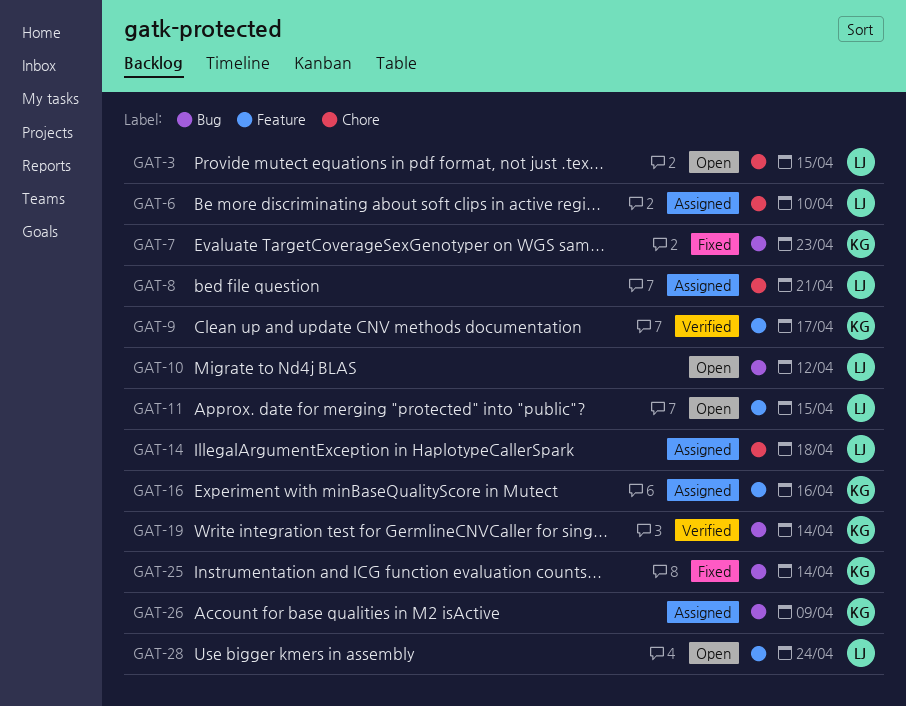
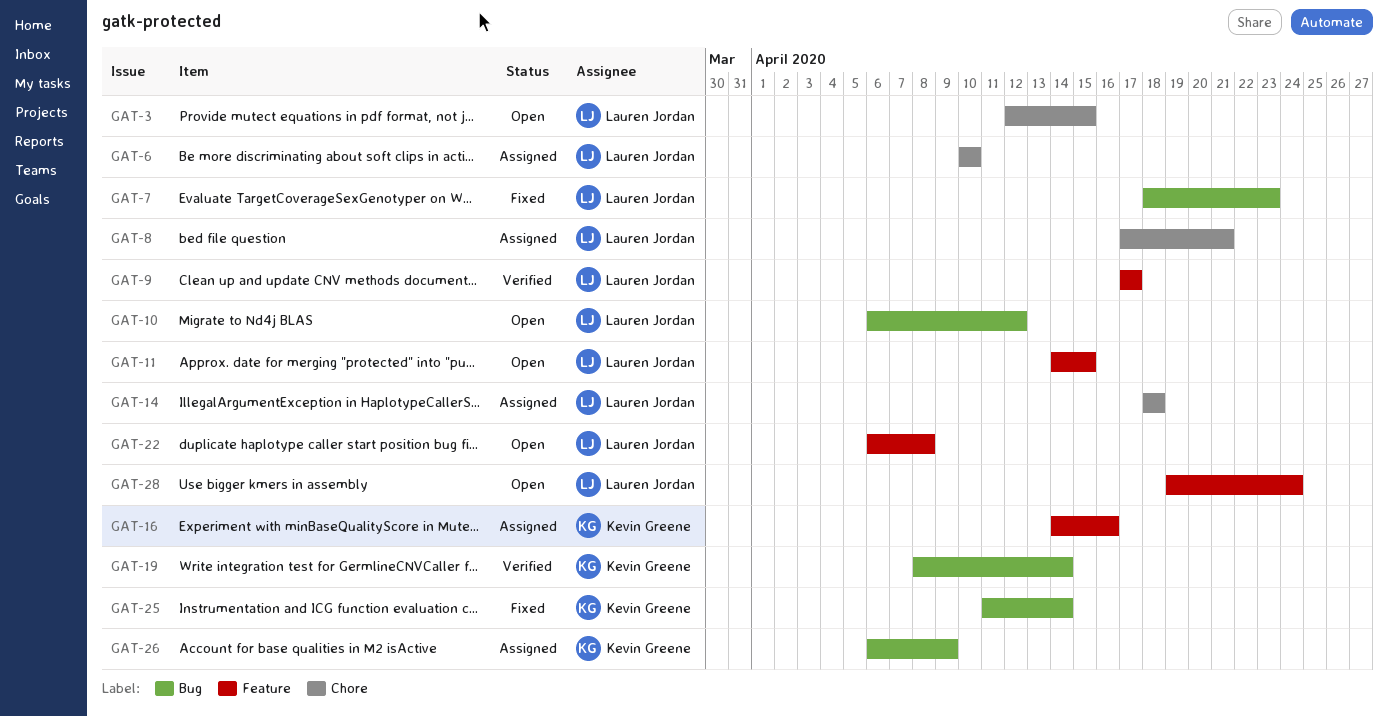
GAT-7, owner: Kevin Greene -> Lauren Jordan
GAT-9, owner: Kevin Greene -> Lauren Jordan
GAT-22: none -> present

